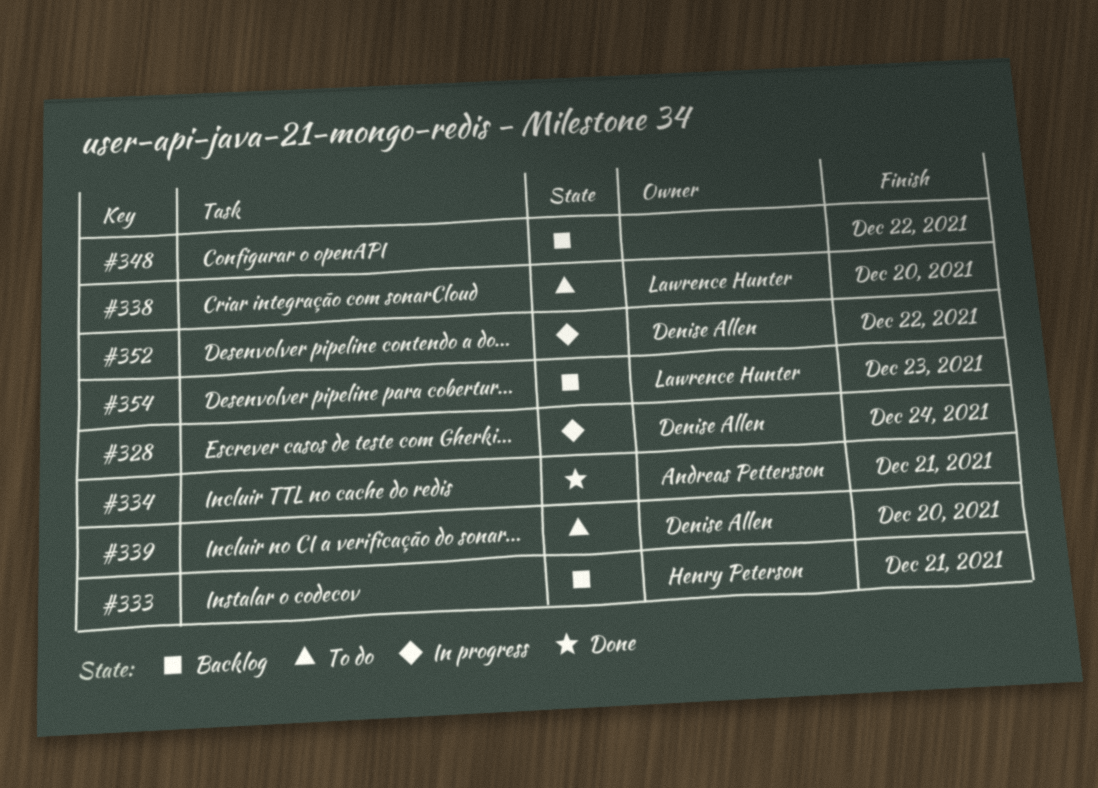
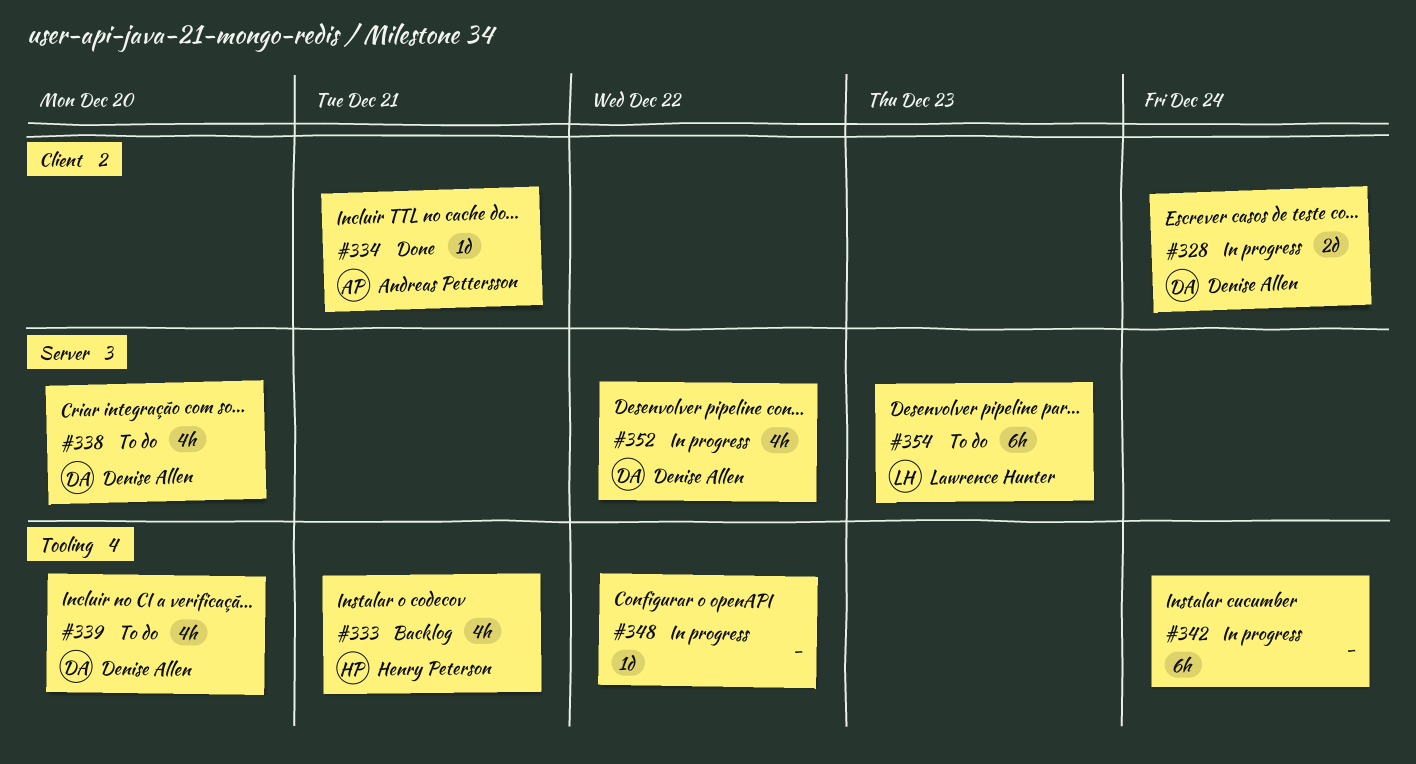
#338, owner: Lawrence Hunter -> Denise Allen
#342: none -> present
#348, status: Backlog -> In progress
#354, status: Backlog -> To do

